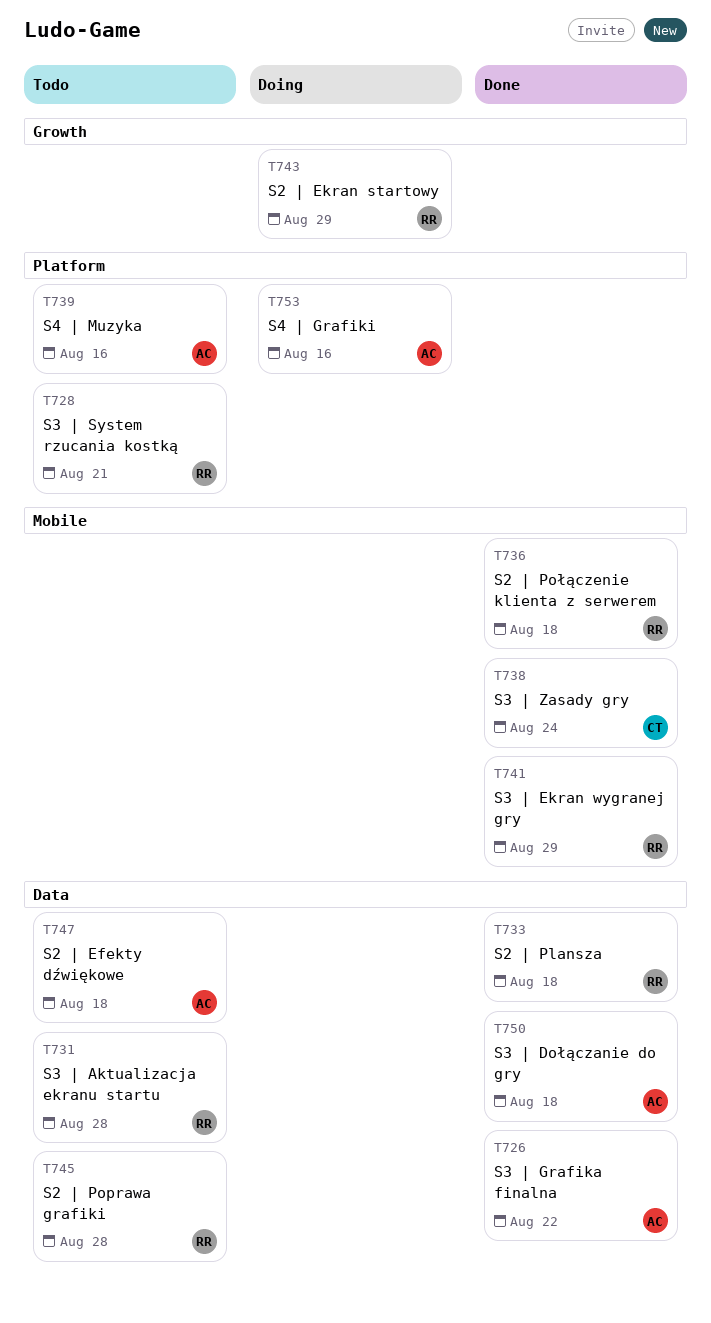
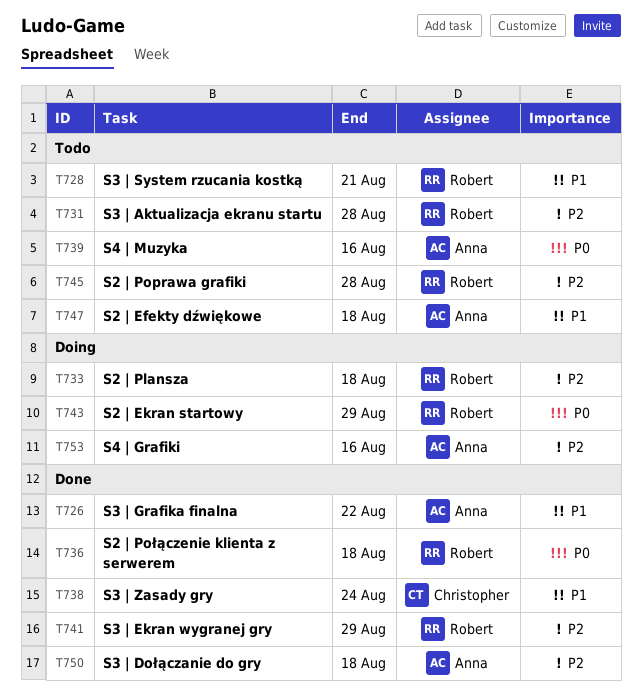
T733, status: Done -> Doing

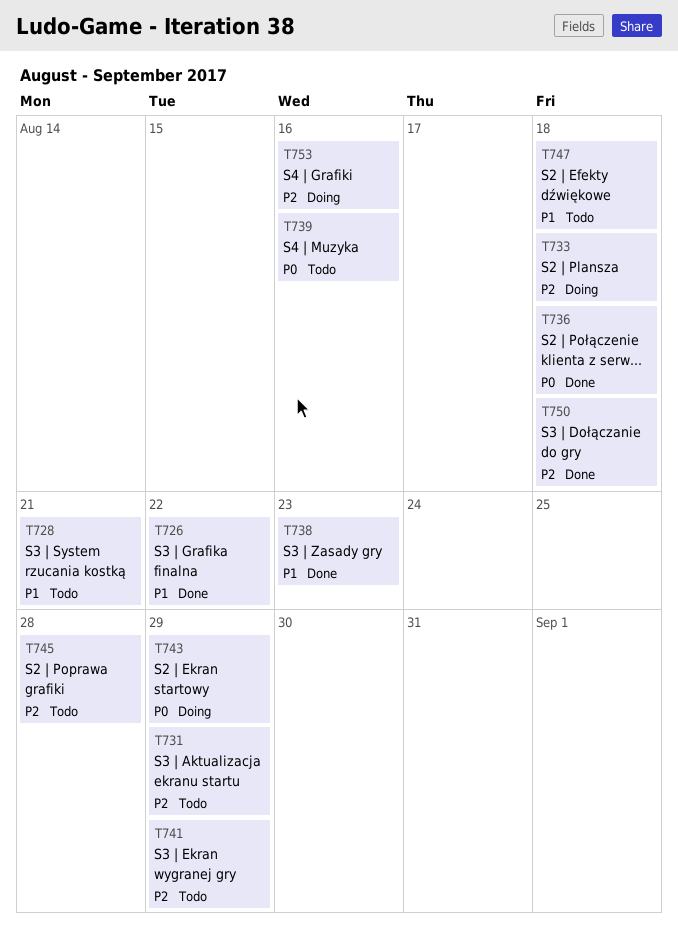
T731, due: Aug 28 -> Aug 29
T738, due: Aug 24 -> Aug 23
T741, status: Done -> Todo

